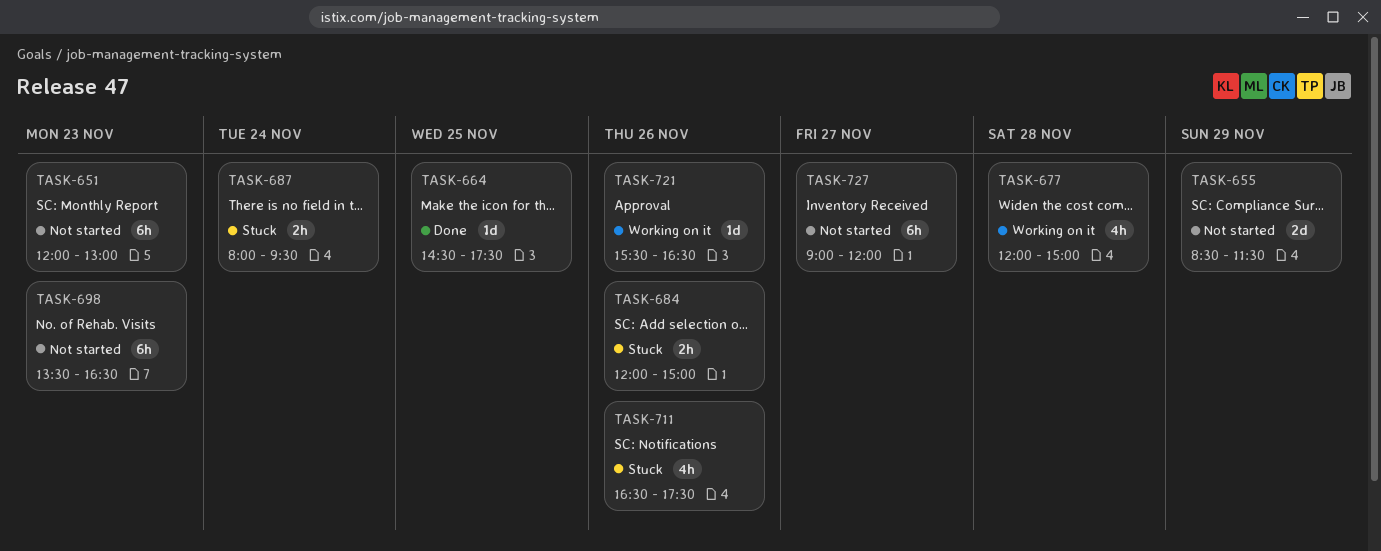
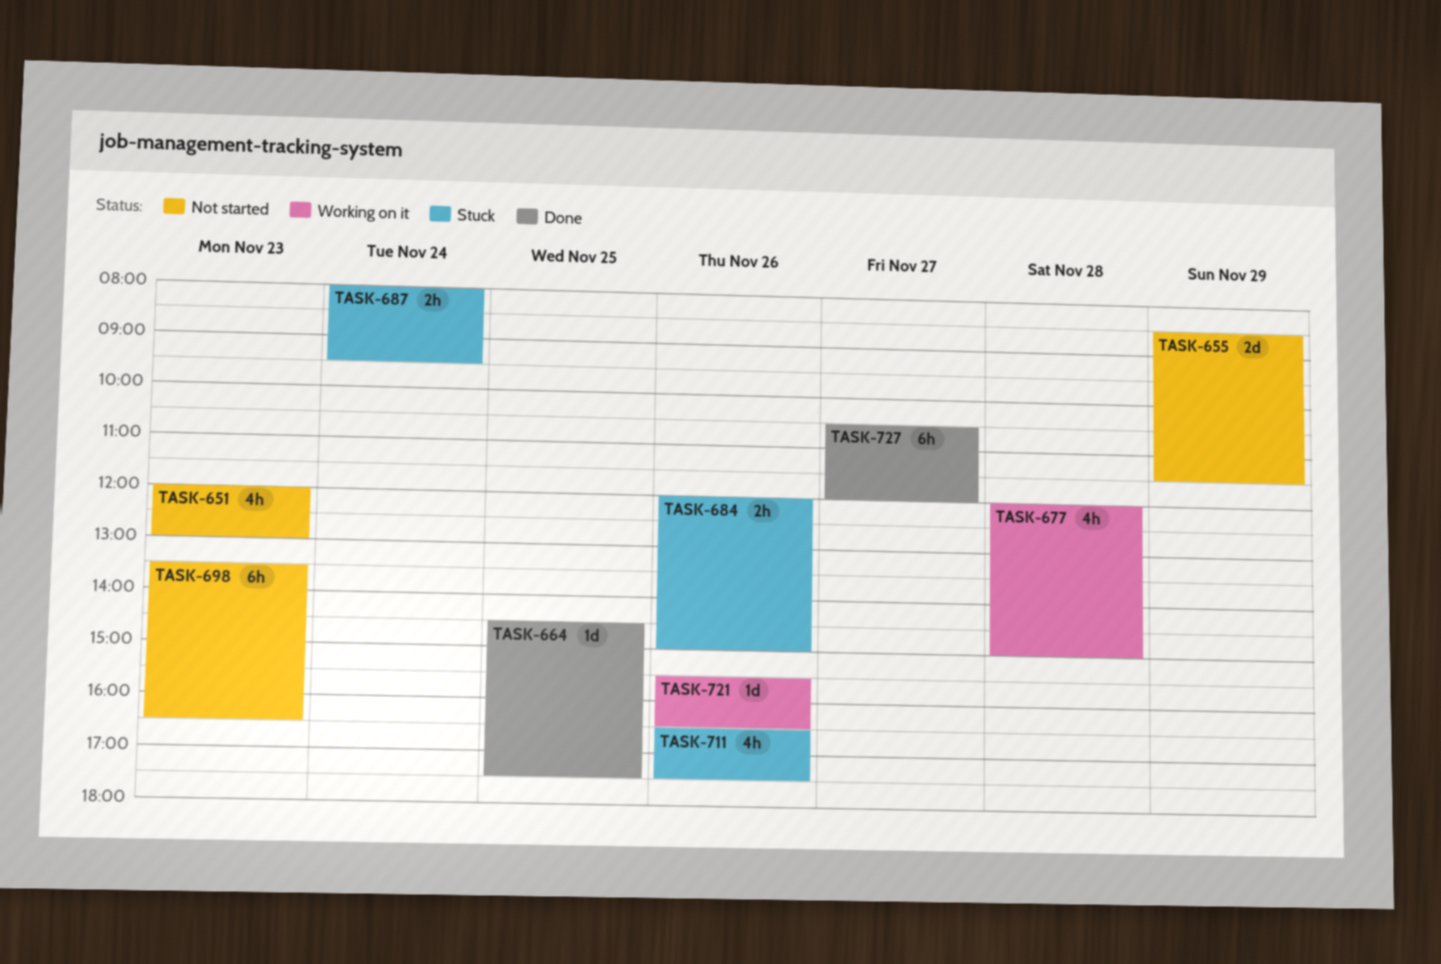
TASK-651, estimate: 6h -> 4h
TASK-727, status: Not started -> Done
TASK-727, begins: 09:00 -> 10:30

